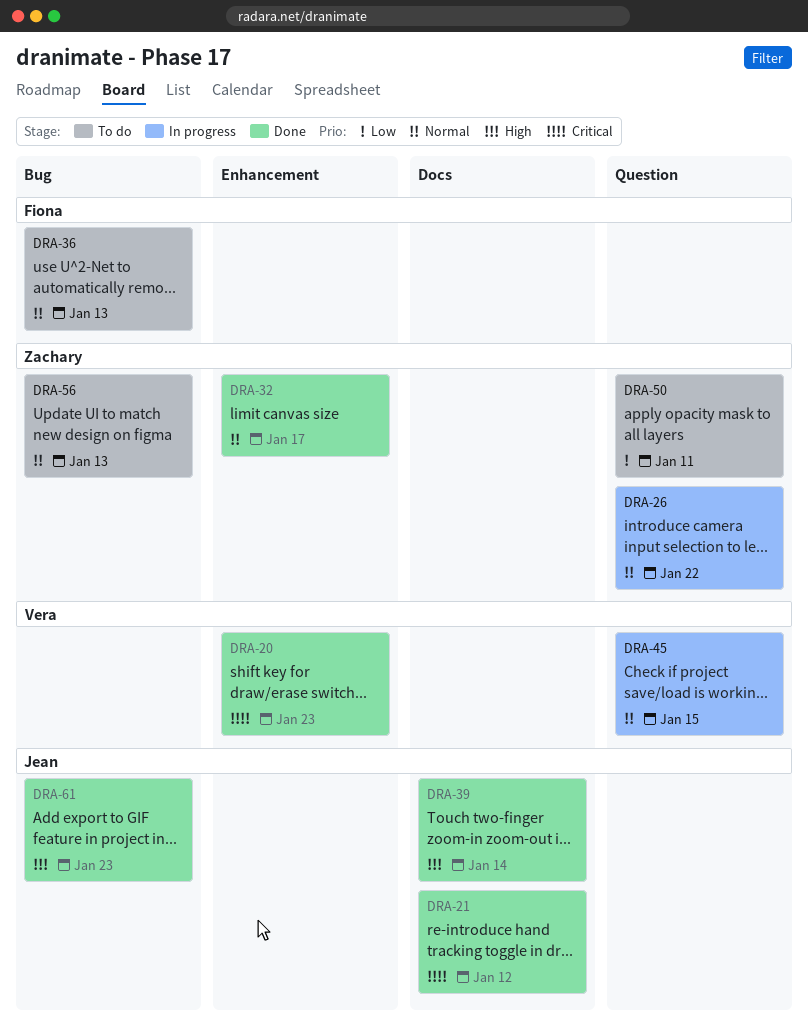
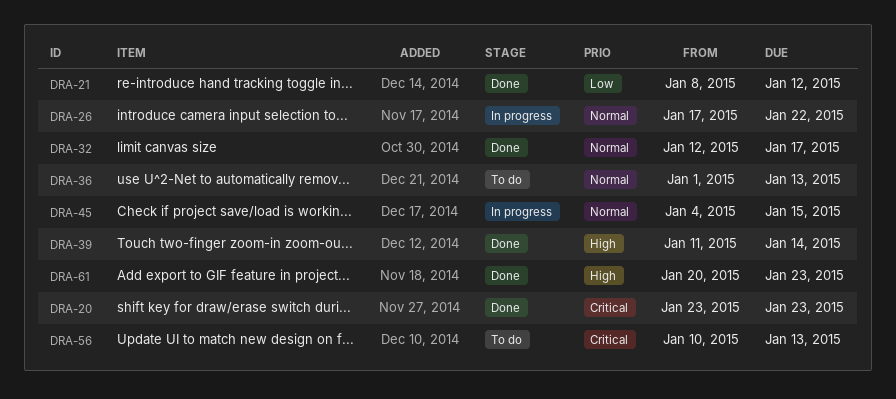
DRA-21, priority: Critical -> Low
DRA-50: present -> none
DRA-56, priority: Normal -> Critical

